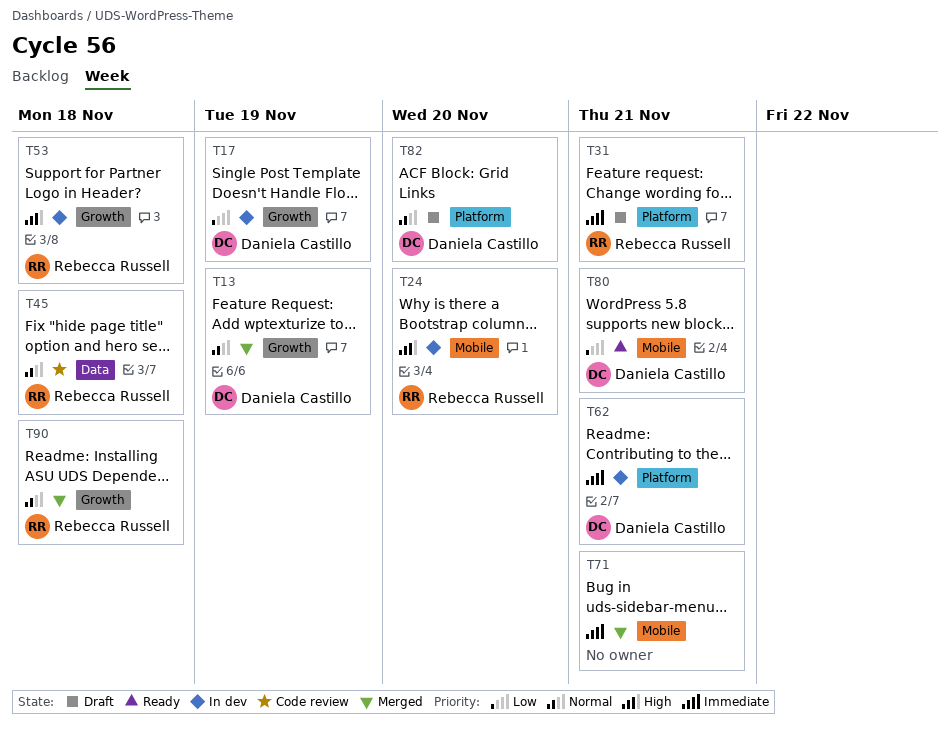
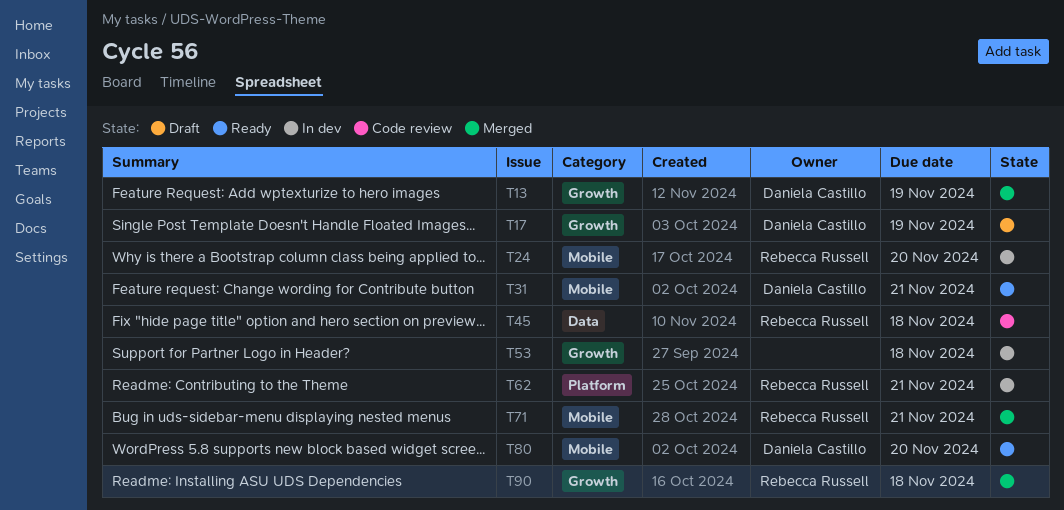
T17, status: In dev -> Draft
T31, status: Draft -> Ready
T31, owner: Rebecca Russell -> Daniela Castillo
T31, label: Platform -> Mobile
T53, owner: Rebecca Russell -> none
T62, owner: Daniela Castillo -> Rebecca Russell
T71, owner: none -> Rebecca Russell
T80, due: Nov 21 -> Nov 20
T82: present -> none

